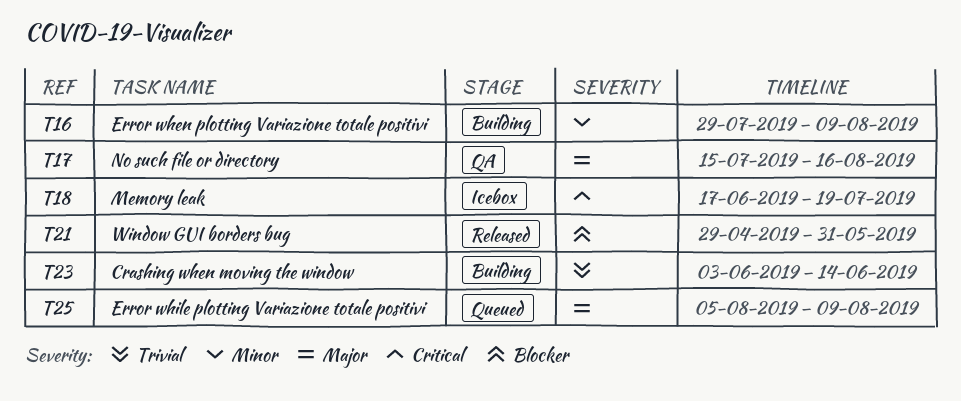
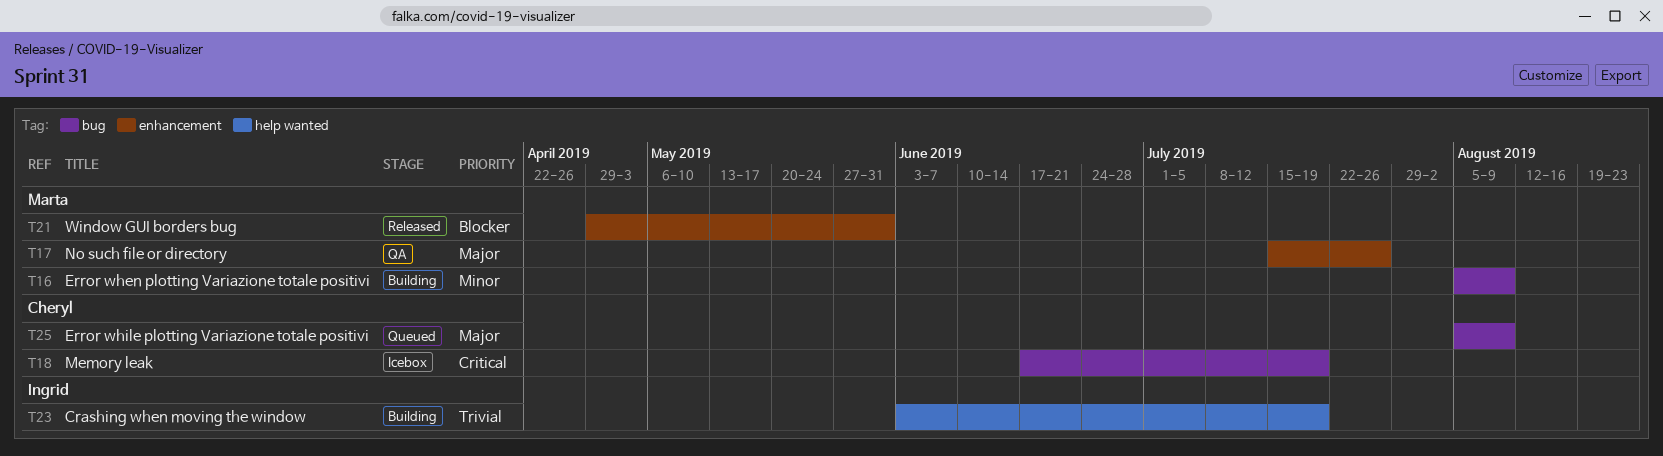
T16, start: Jul 29 -> Aug 5
T17, due: Aug 16 -> Jul 26
T23, due: Jun 14 -> Jul 19

